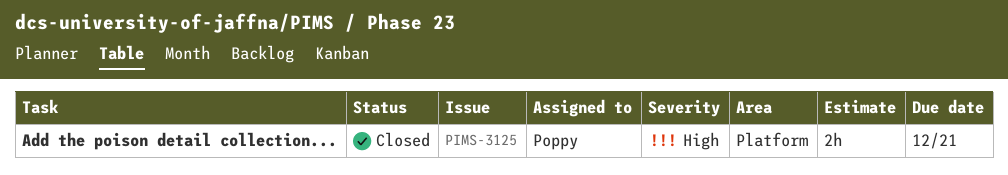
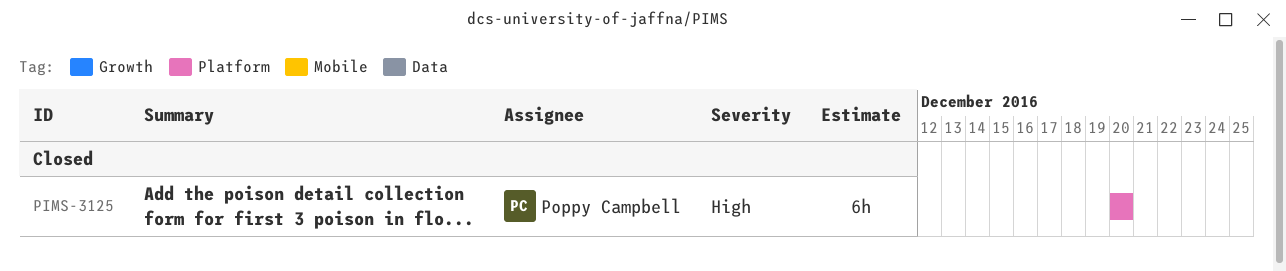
PIMS-3125, estimate: 2h -> 6h
PIMS-3125, due: Dec 21 -> Dec 20

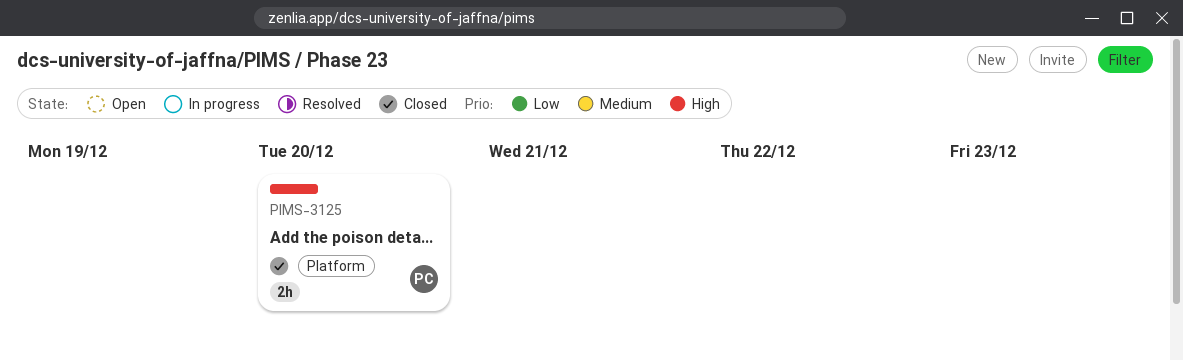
PIMS-3125, estimate: 6h -> 2h

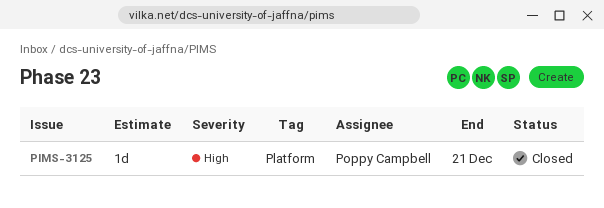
PIMS-3125, estimate: 2h -> 1d
PIMS-3125, due: Dec 20 -> Dec 21

